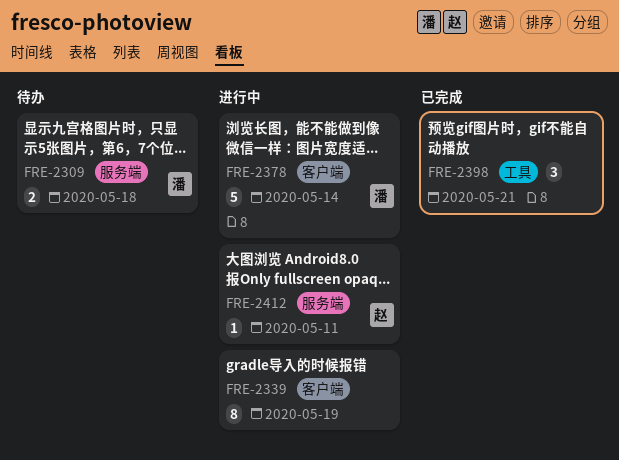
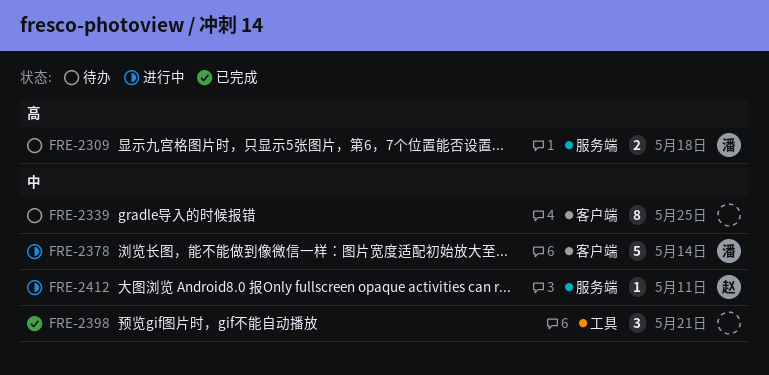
FRE-2339, status: 进行中 -> 待办
FRE-2339, due: May 19 -> May 25

